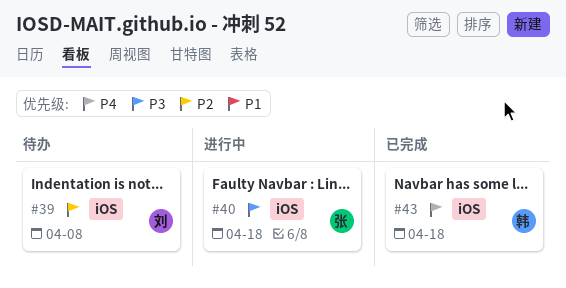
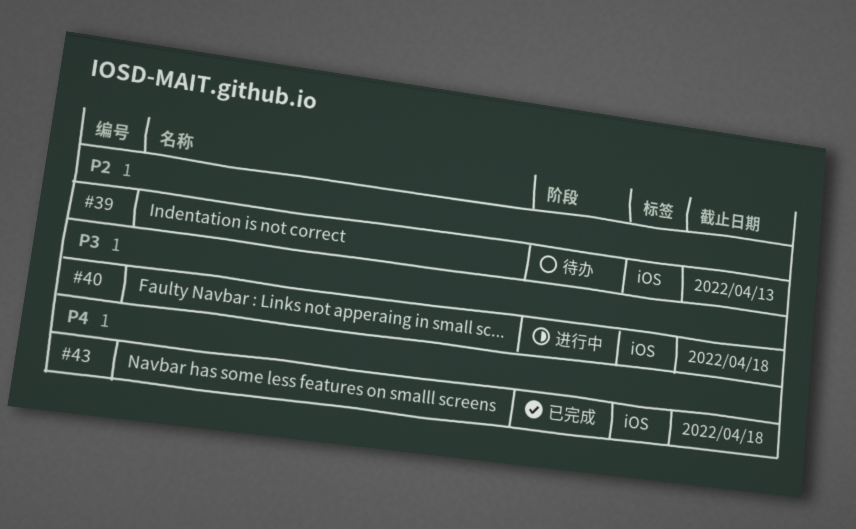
#39, due: Apr 8 -> Apr 13

